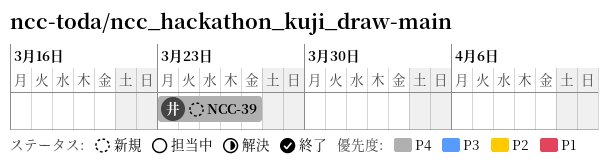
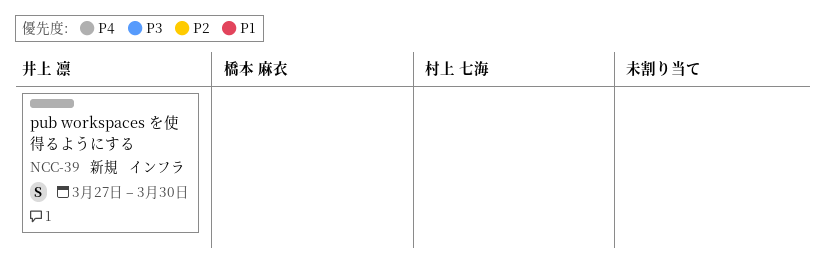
NCC-39, start: Mar 23 -> Mar 27
NCC-39, due: Mar 27 -> Mar 30

